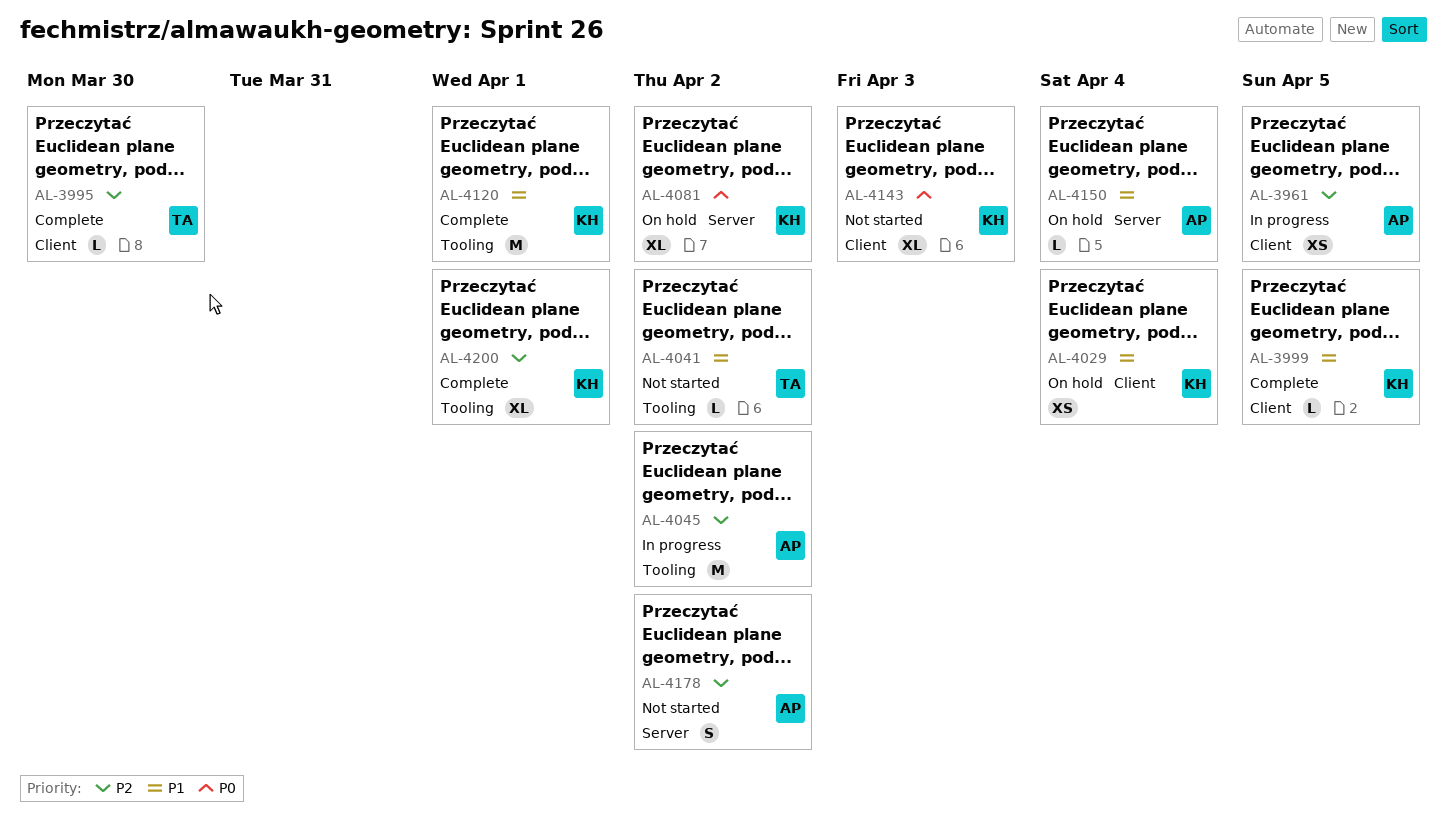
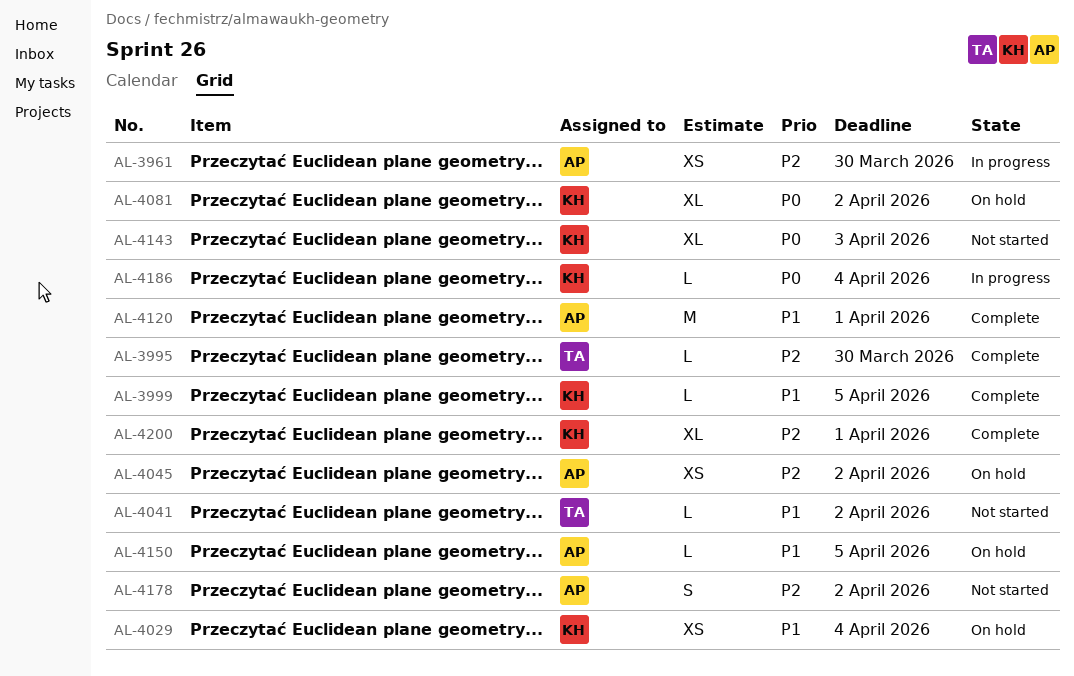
AL-3961, due: Apr 5 -> Mar 30
AL-4045, status: In progress -> On hold
AL-4045, estimate: M -> XS
AL-4120, owner: KH -> AP
AL-4150, due: Apr 4 -> Apr 5
AL-4186: none -> present

